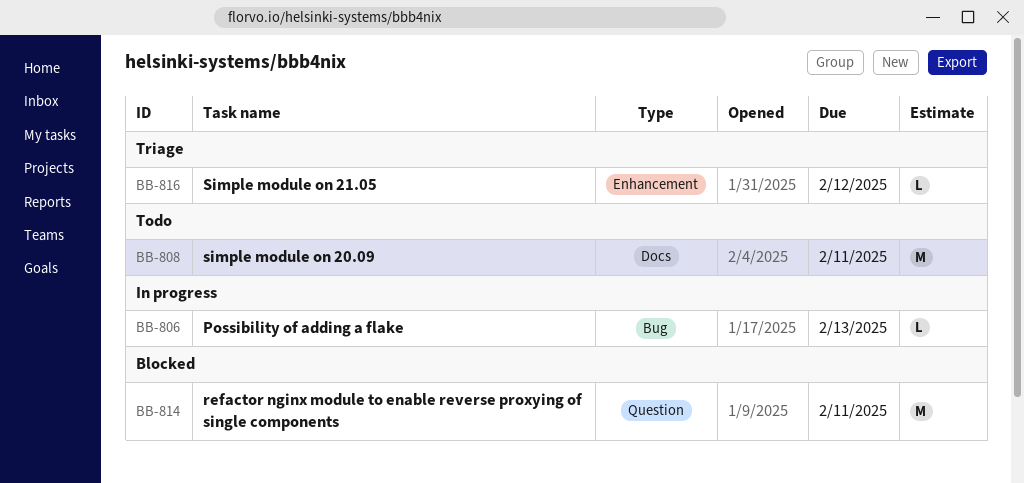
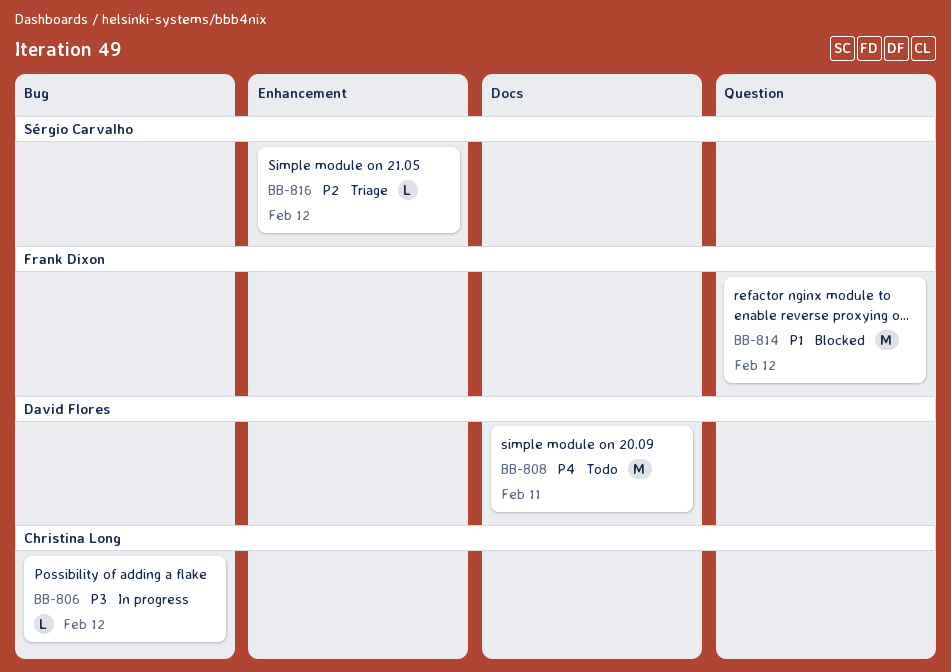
BB-806, due: Feb 13 -> Feb 12
BB-814, due: Feb 11 -> Feb 12

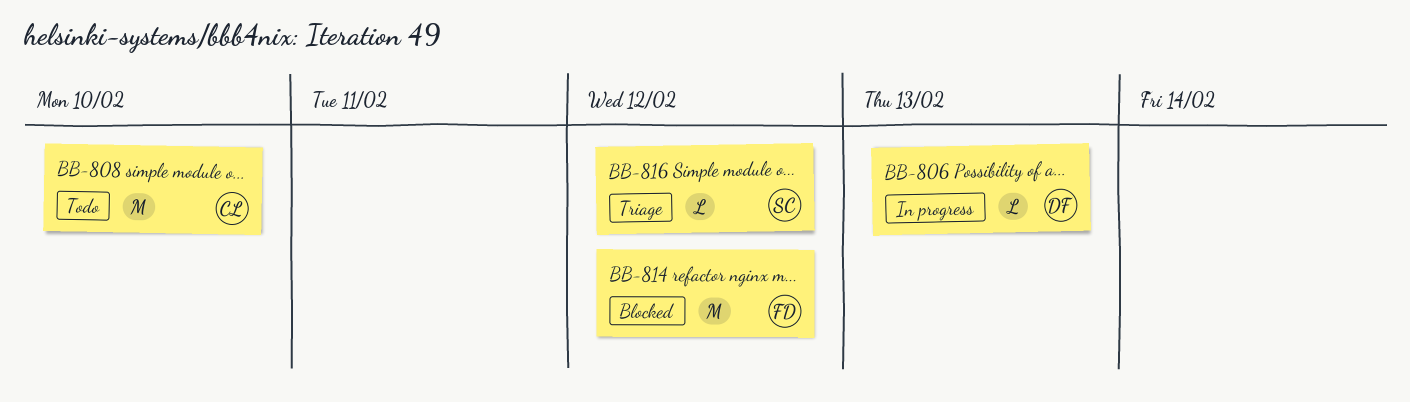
BB-806, owner: Christina Long -> David Flores
BB-806, due: Feb 12 -> Feb 13
BB-808, owner: David Flores -> Christina Long
BB-808, due: Feb 11 -> Feb 10

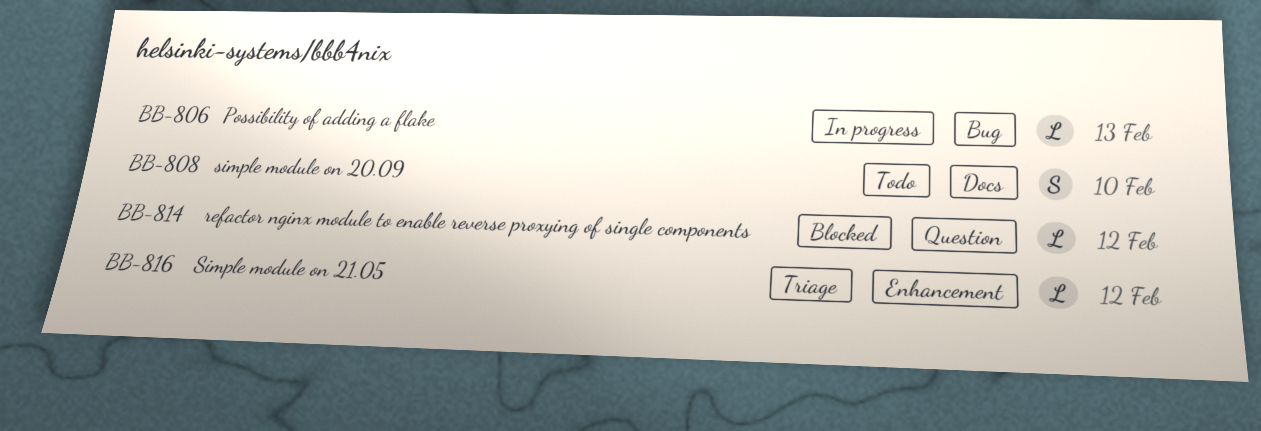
BB-808, estimate: M -> S
BB-814, estimate: M -> L

